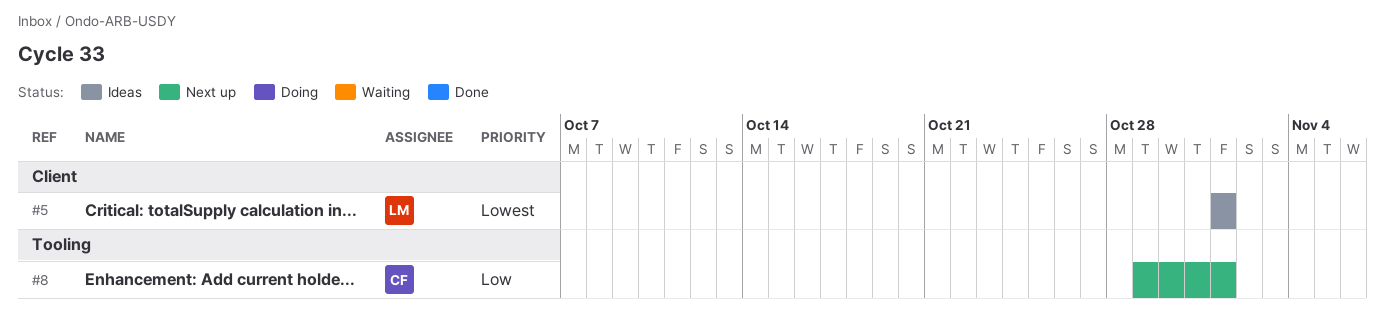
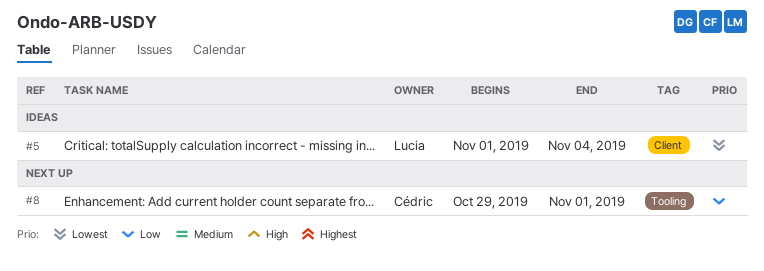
#5, due: Nov 1 -> Nov 4

